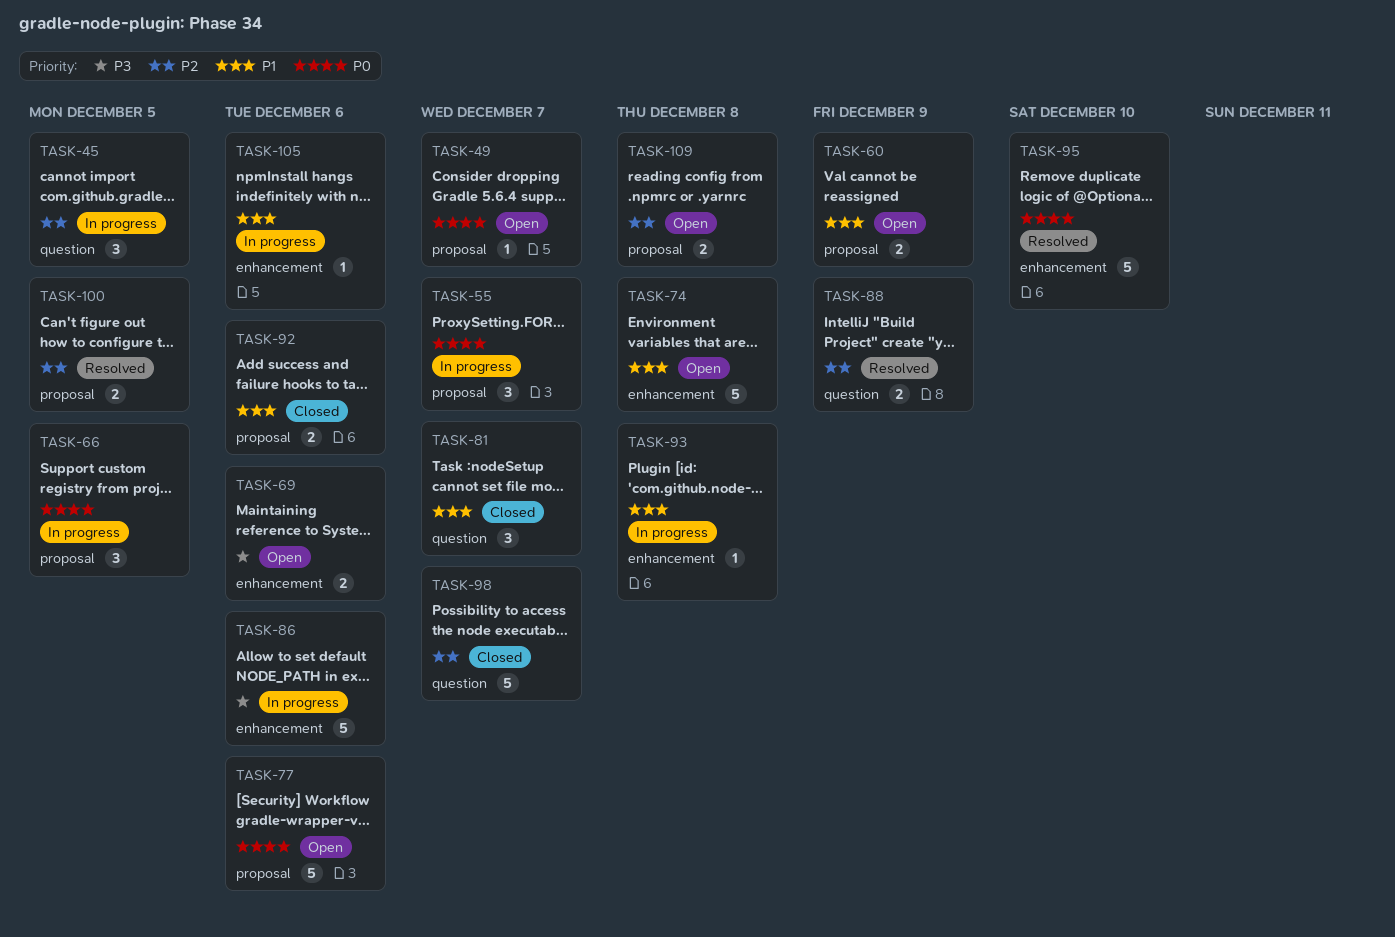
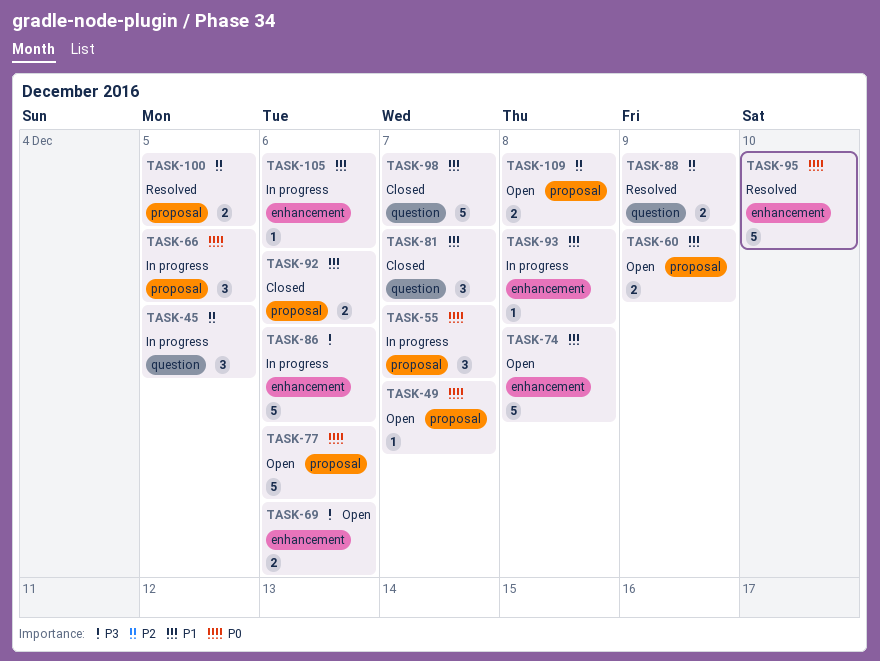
TASK-98, priority: P2 -> P1

